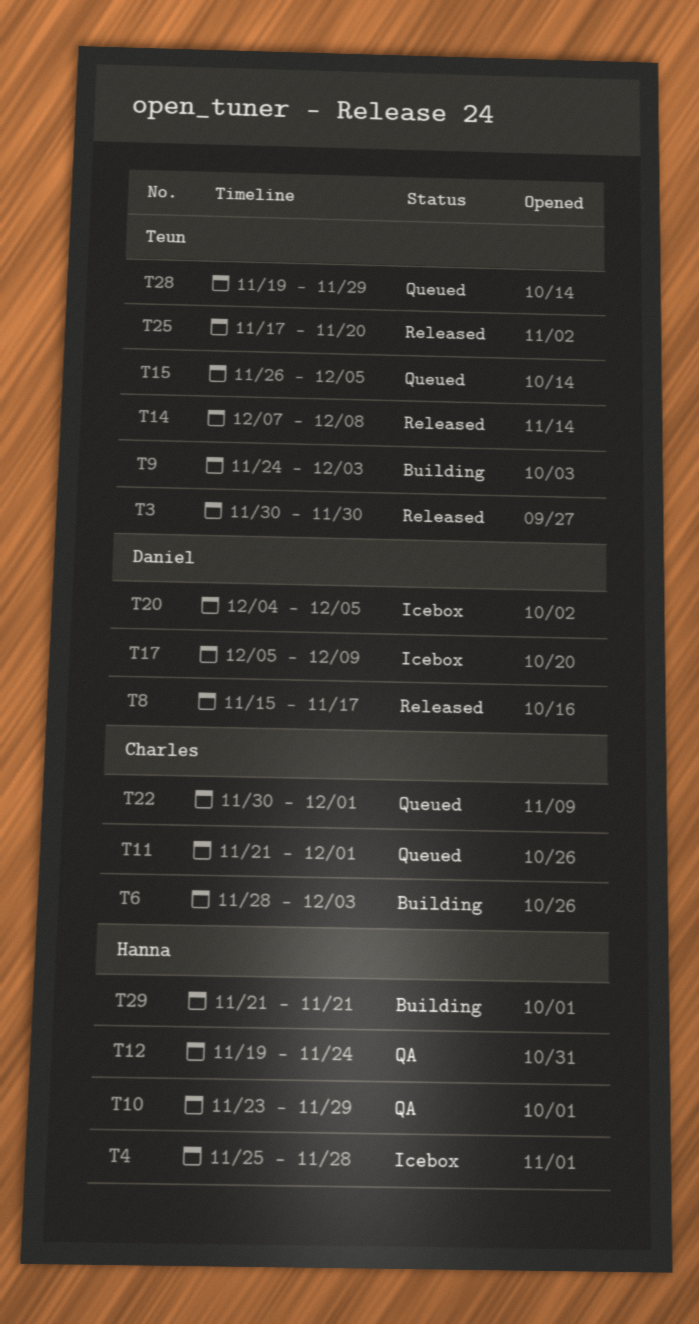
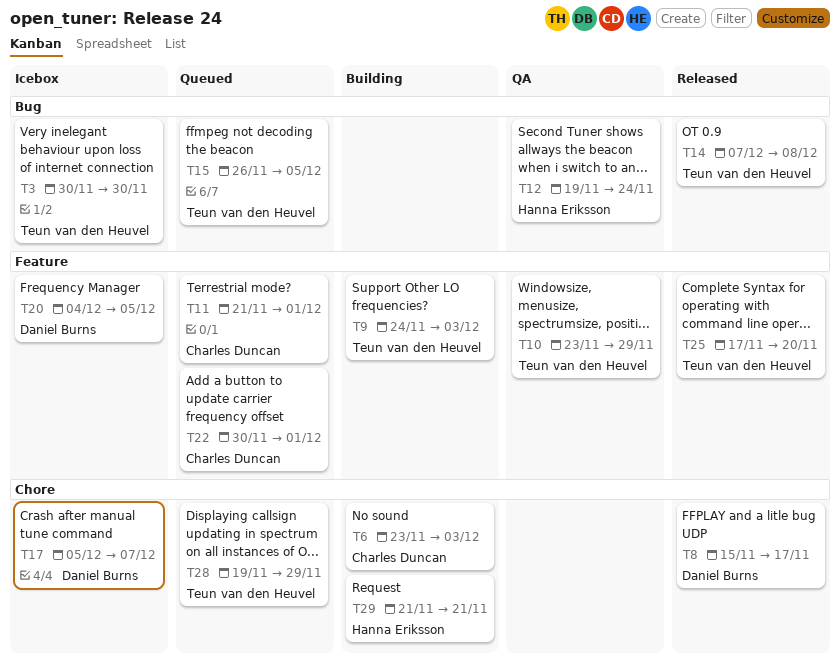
T3, status: Released -> Icebox
T4: present -> none
T6, start: Nov 28 -> Nov 23
T10, owner: Hanna Eriksson -> Teun van den Heuvel
T17, due: Dec 9 -> Dec 7

